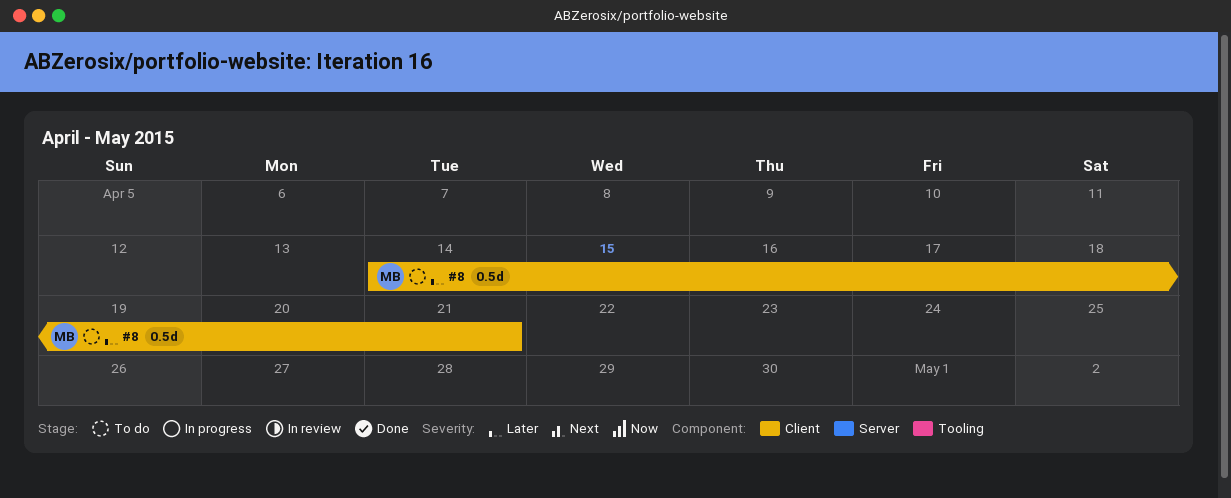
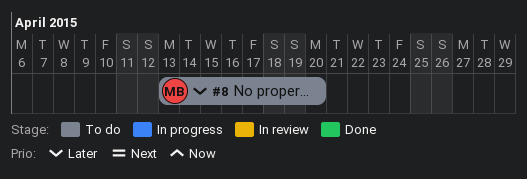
#8, start: Apr 14 -> Apr 13
#8, due: Apr 21 -> Apr 20

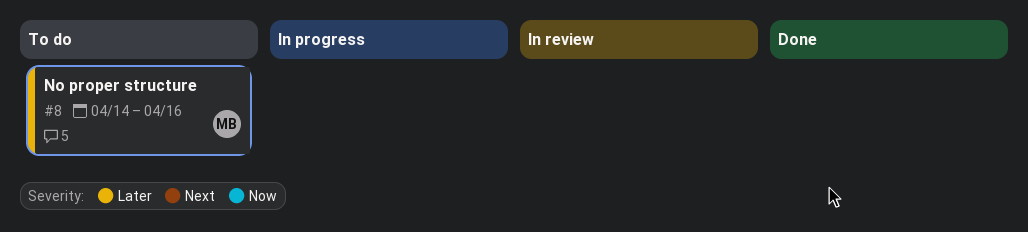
#8, start: Apr 13 -> Apr 14
#8, due: Apr 20 -> Apr 16

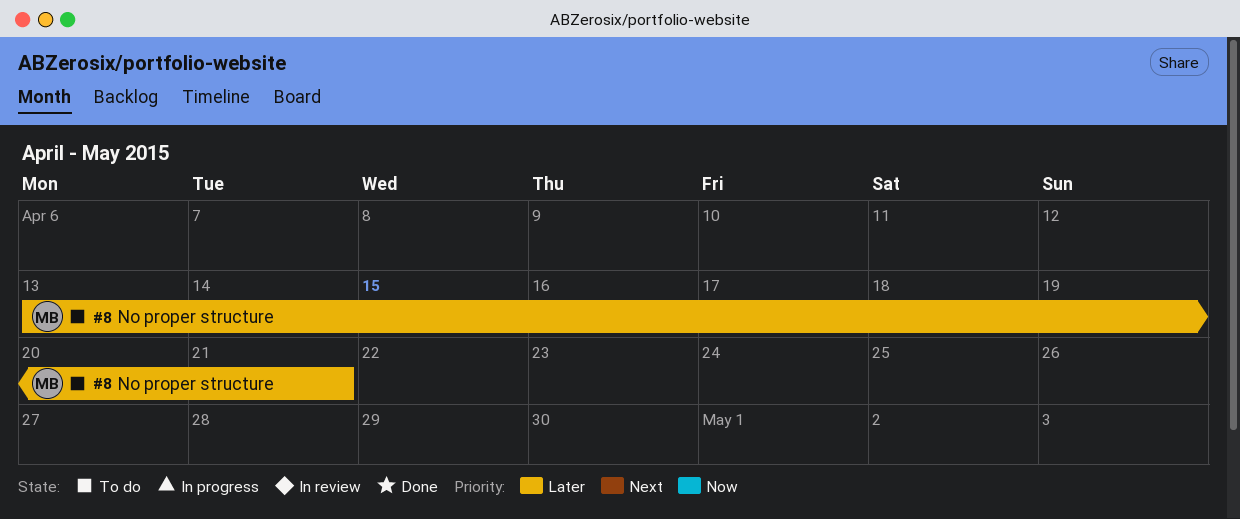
#8, start: Apr 14 -> Apr 13
#8, due: Apr 16 -> Apr 21

